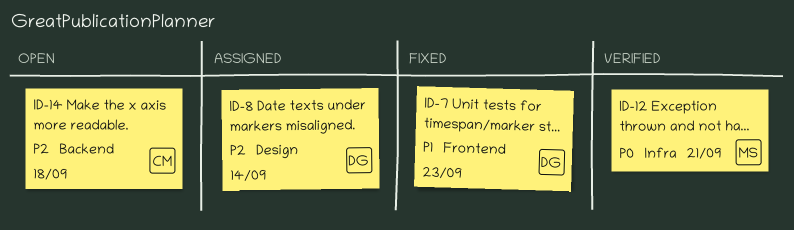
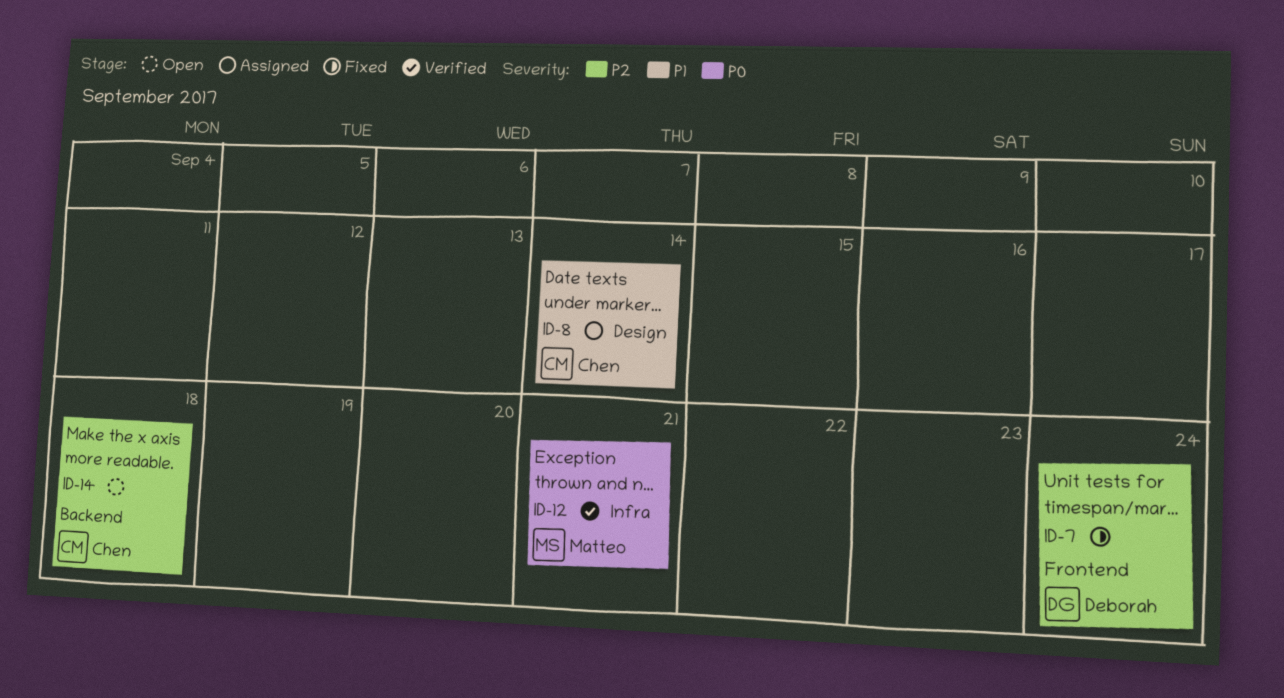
ID-7, priority: P1 -> P2
ID-7, due: Sep 23 -> Sep 24
ID-8, owner: Deborah -> Chen
ID-8, priority: P2 -> P1

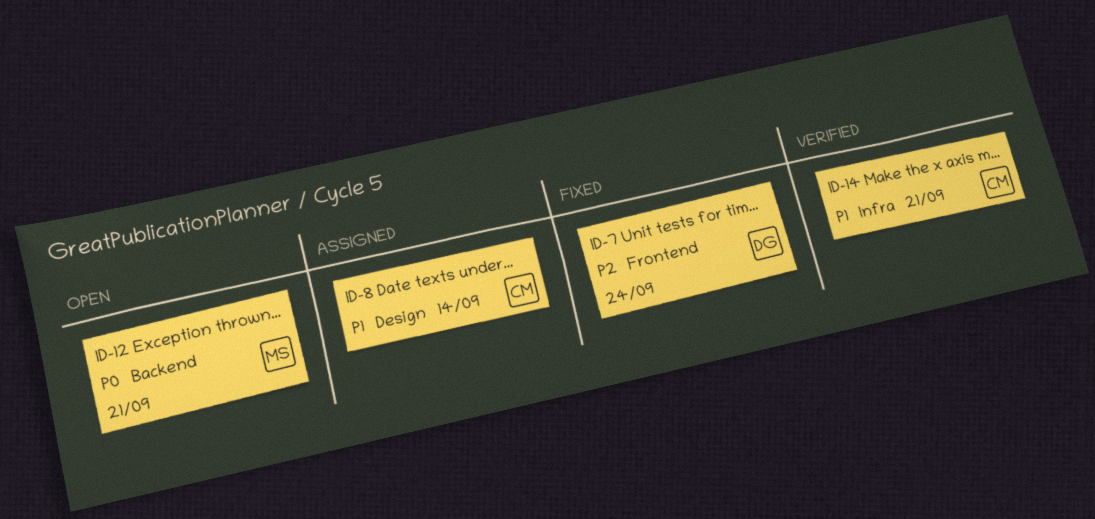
ID-12, status: Verified -> Open
ID-12, label: Infra -> Backend
ID-14, status: Open -> Verified
ID-14, priority: P2 -> P1
ID-14, label: Backend -> Infra
ID-14, due: Sep 18 -> Sep 21

